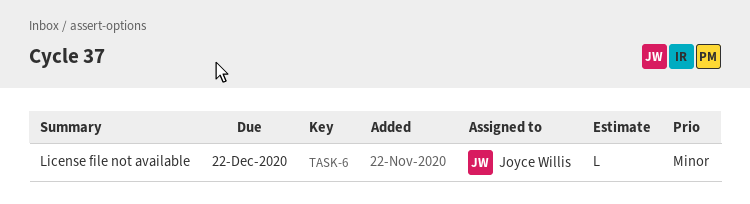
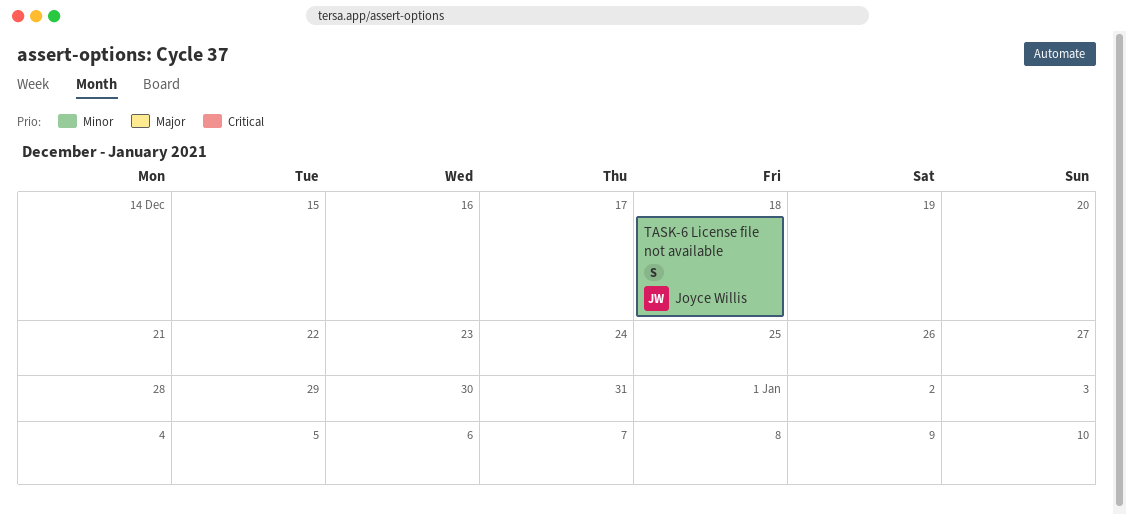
TASK-6, estimate: L -> S
TASK-6, due: Dec 22 -> Dec 18

